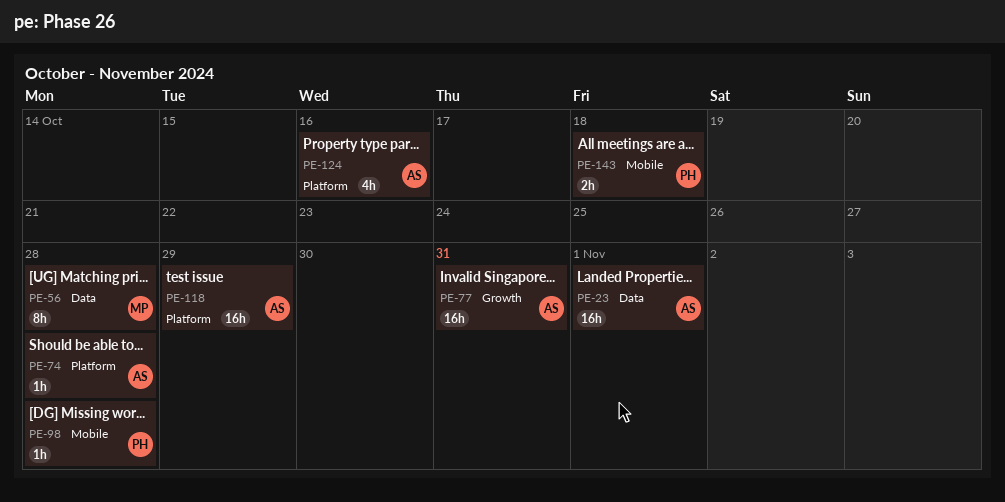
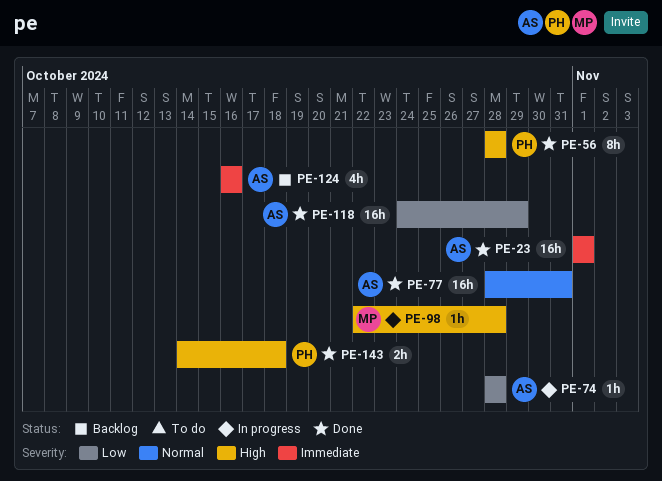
PE-56, owner: MP -> PH
PE-98, owner: PH -> MP

